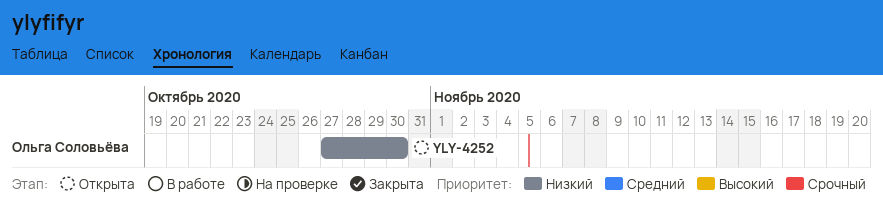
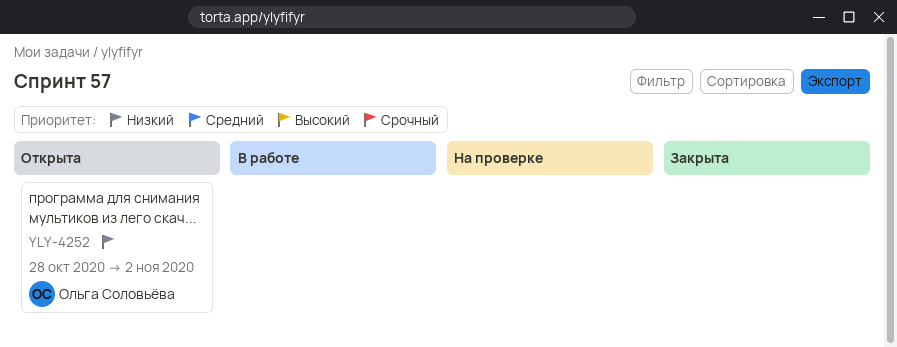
YLY-4252, start: Oct 27 -> Oct 28
YLY-4252, due: Oct 30 -> Nov 2

